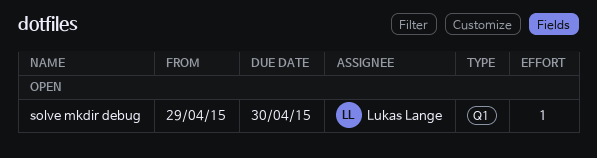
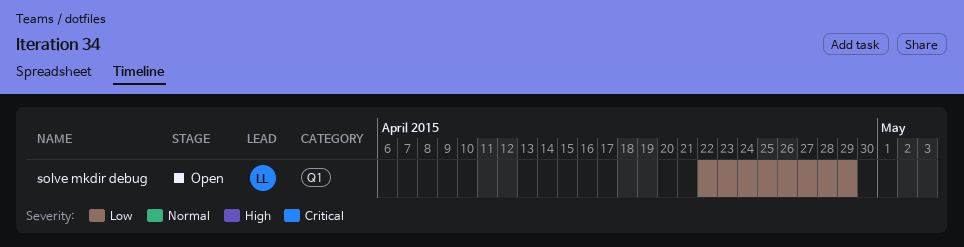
solve mkdir debug, start: Apr 29 -> Apr 22
solve mkdir debug, due: Apr 30 -> Apr 29

